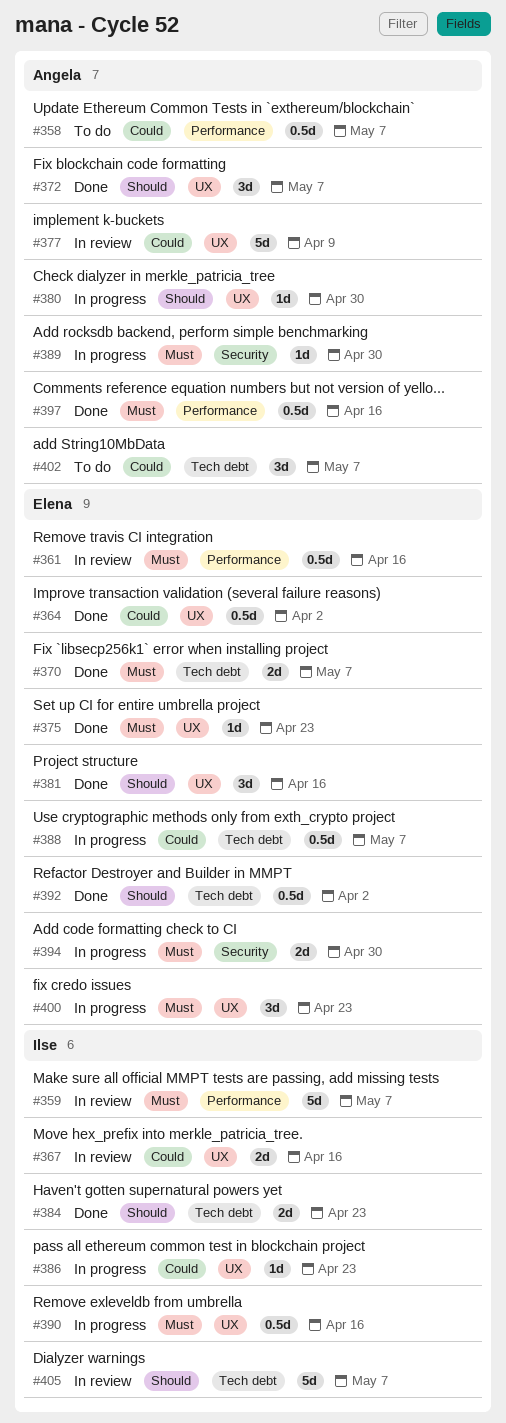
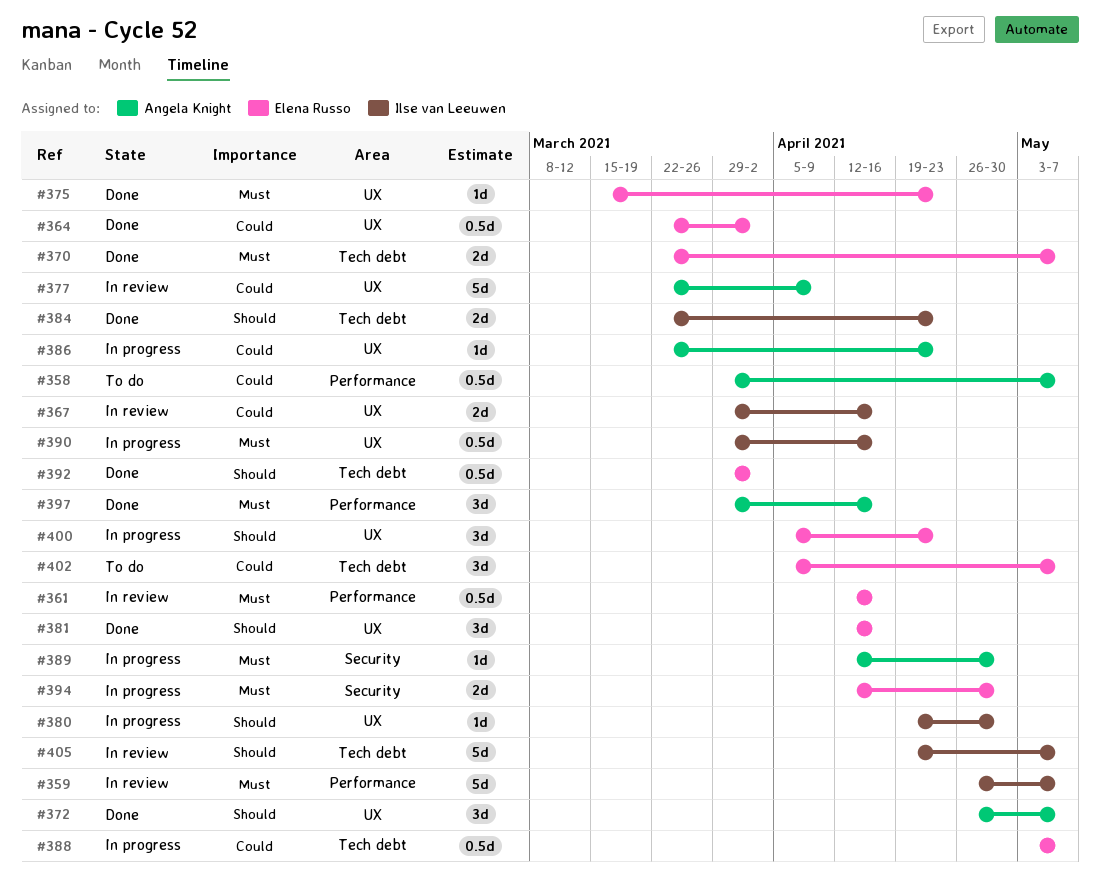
#380, owner: Angela Knight -> Ilse van Leeuwen
#386, owner: Ilse van Leeuwen -> Angela Knight
#397, estimate: 0.5d -> 3d
#400, priority: Must -> Should
#402, owner: Angela Knight -> Elena Russo

